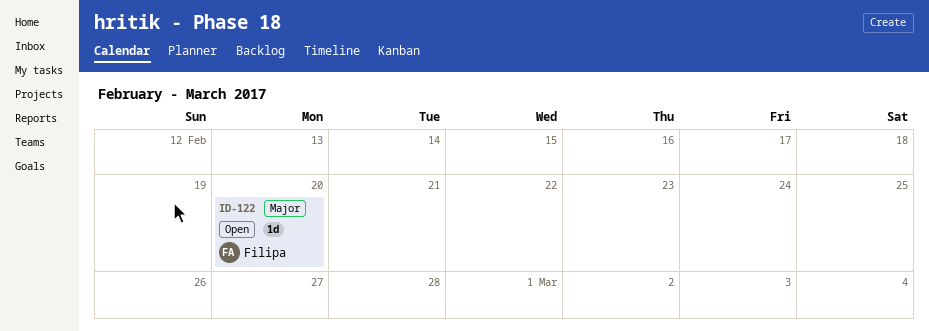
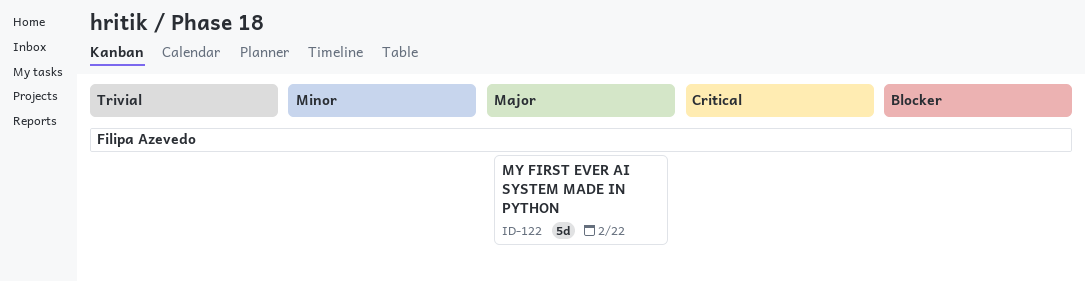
ID-122, estimate: 1d -> 5d
ID-122, due: Feb 20 -> Feb 22

